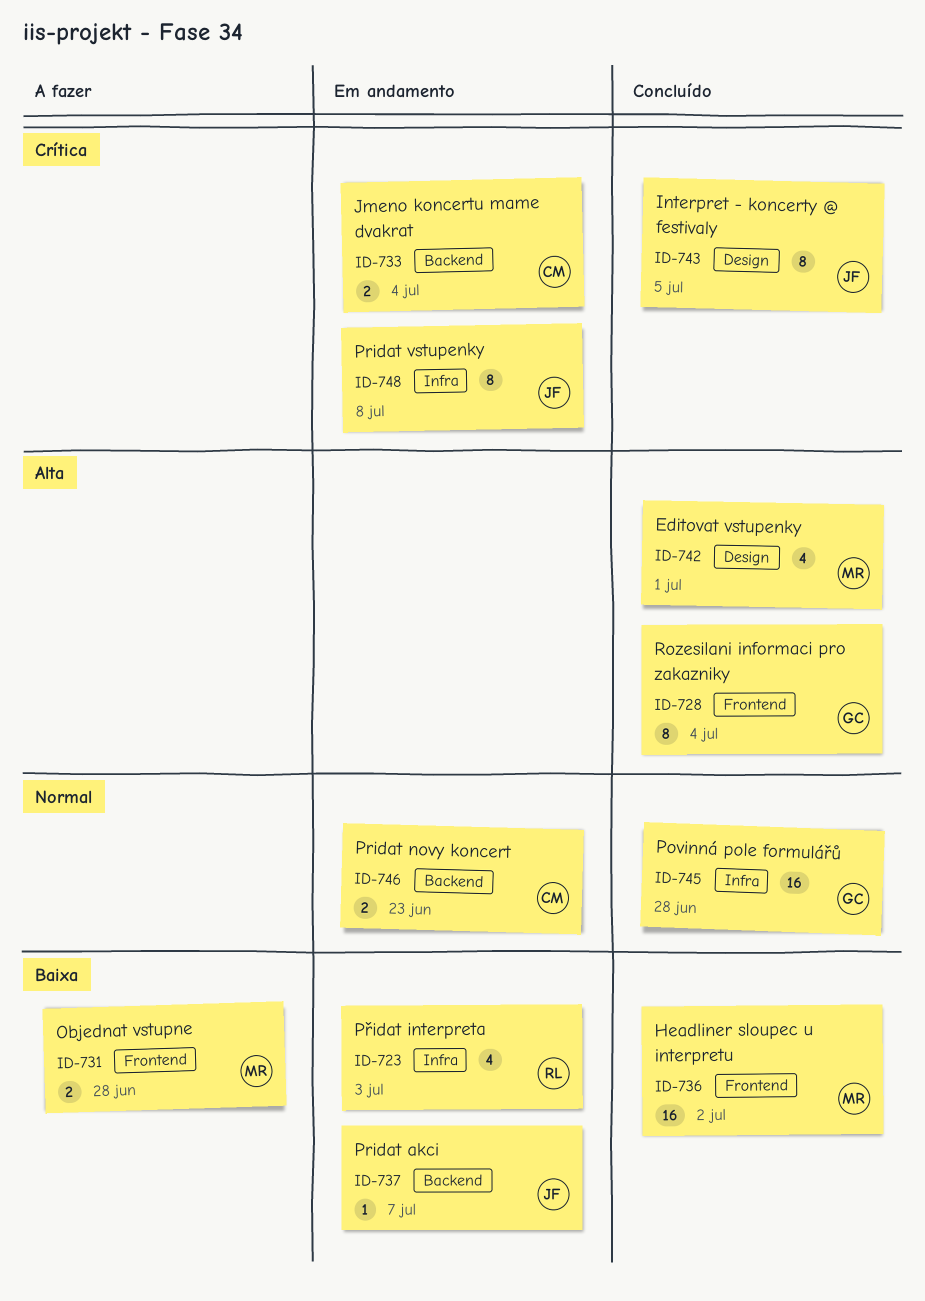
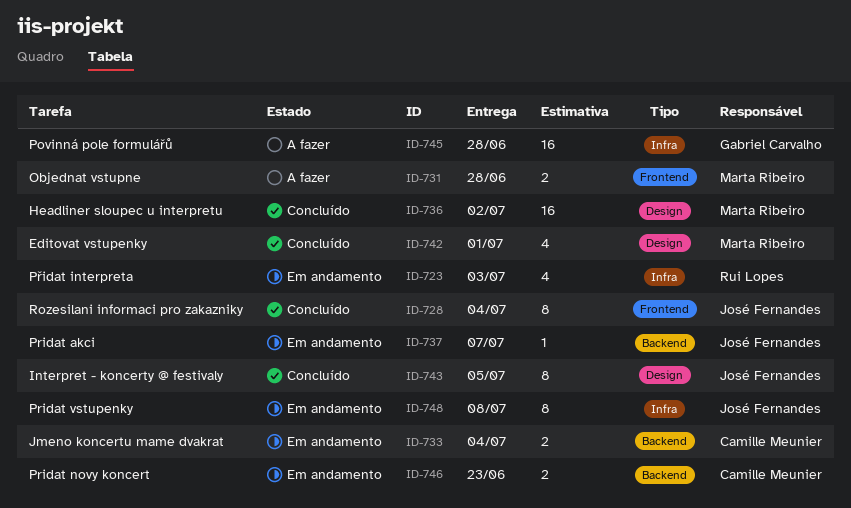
ID-728, owner: Gabriel Carvalho -> José Fernandes
ID-736, label: Frontend -> Design
ID-745, status: Concluído -> A fazer

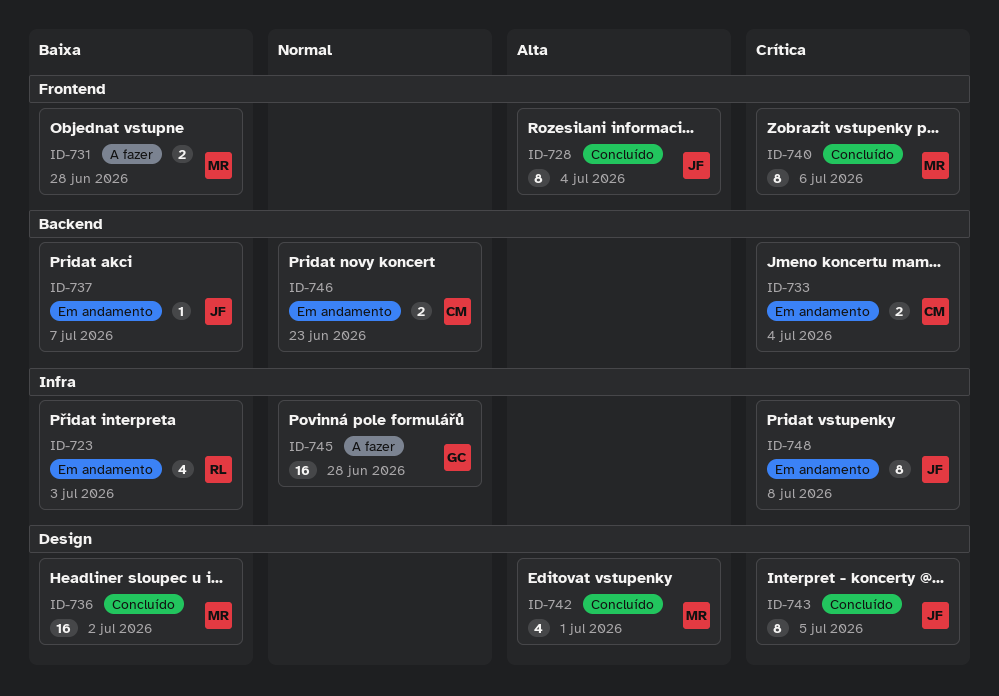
ID-740: none -> present

